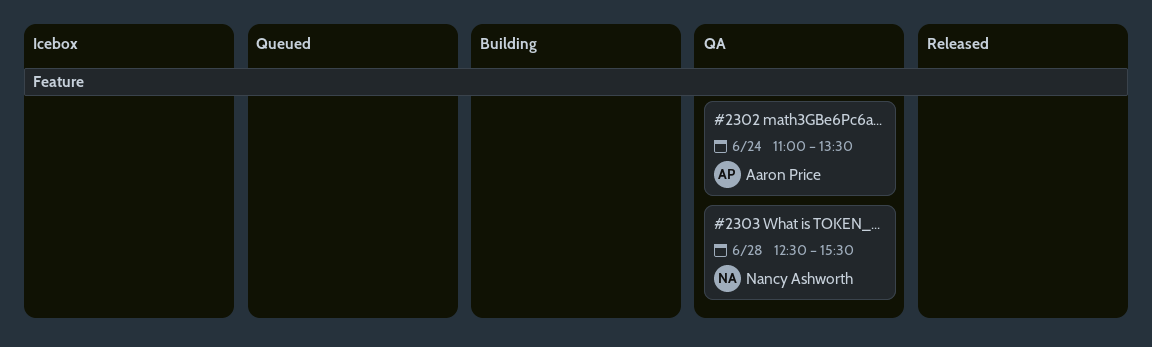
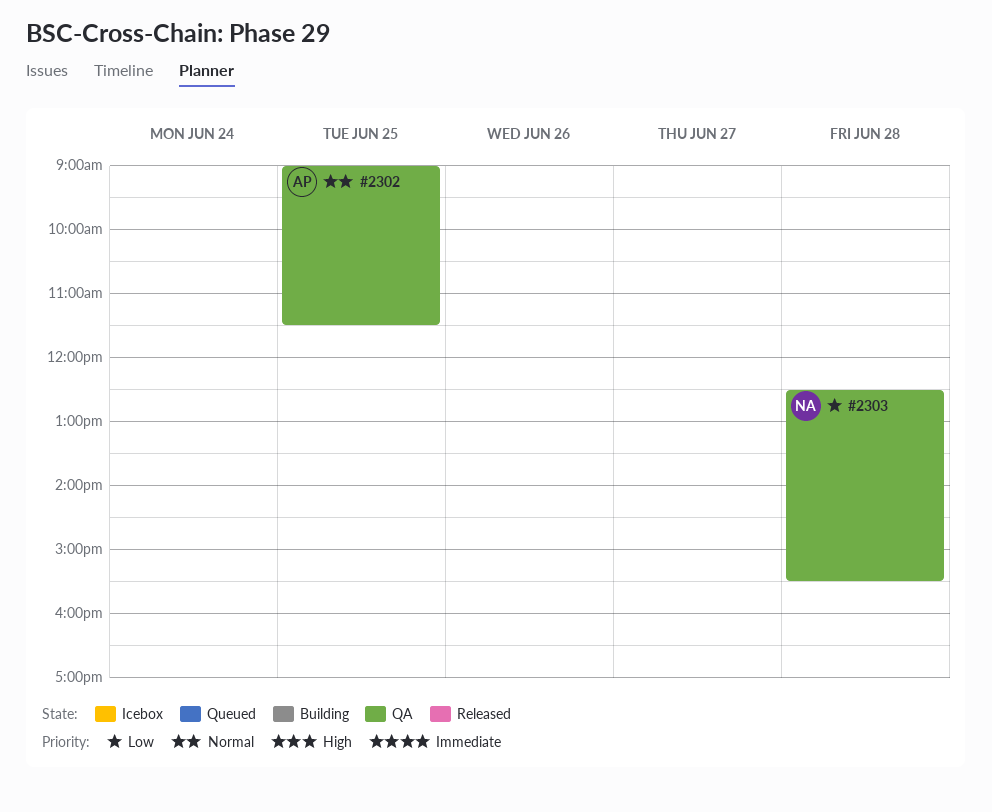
#2302, day: Jun 24 -> Jun 25
#2302, begins: 11:00 -> 09:00
#2302, ends: 13:30 -> 11:30

